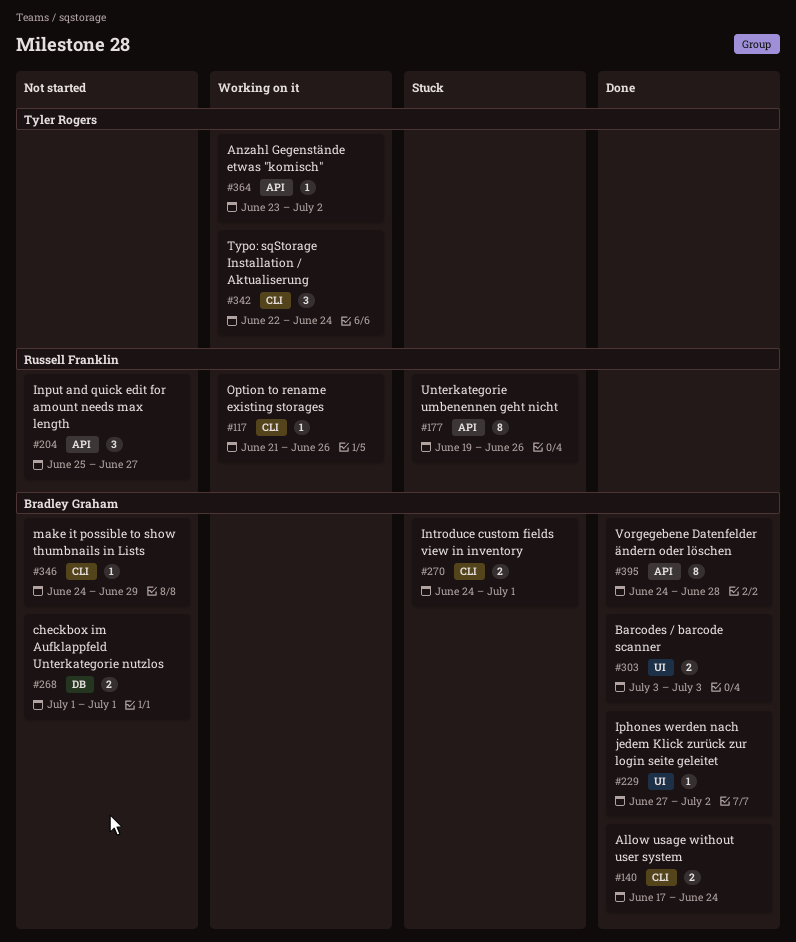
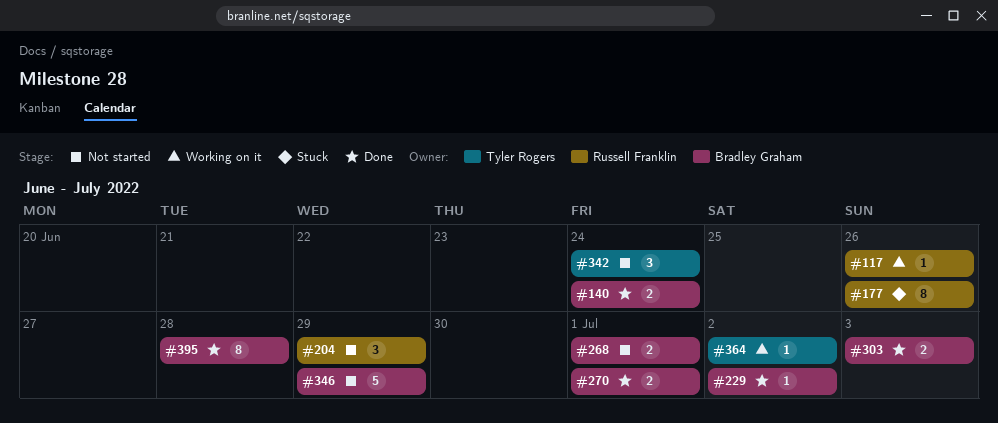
#204, due: Jun 27 -> Jun 29
#270, status: Stuck -> Done
#342, status: Working on it -> Not started
#346, estimate: 1 -> 5

